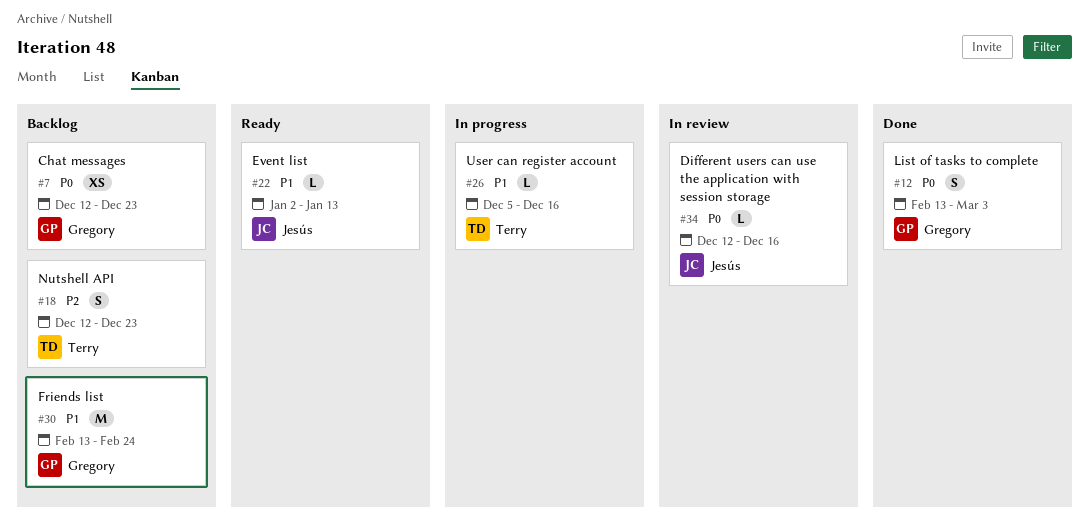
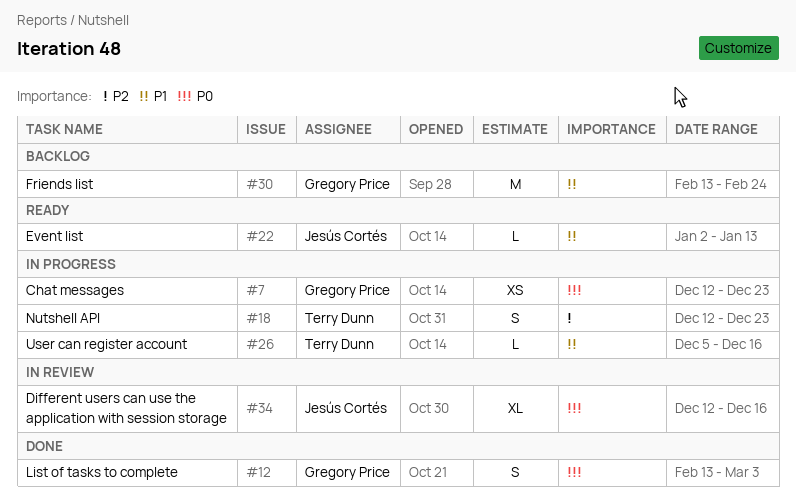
#7, status: Backlog -> In progress
#18, status: Backlog -> In progress
#34, estimate: L -> XL

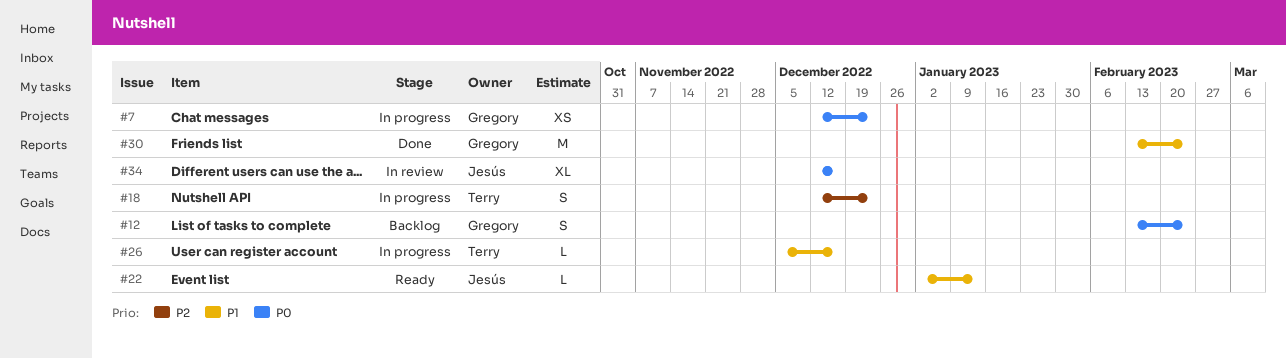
#12, status: Done -> Backlog
#12, due: Mar 3 -> Feb 24
#30, status: Backlog -> Done

